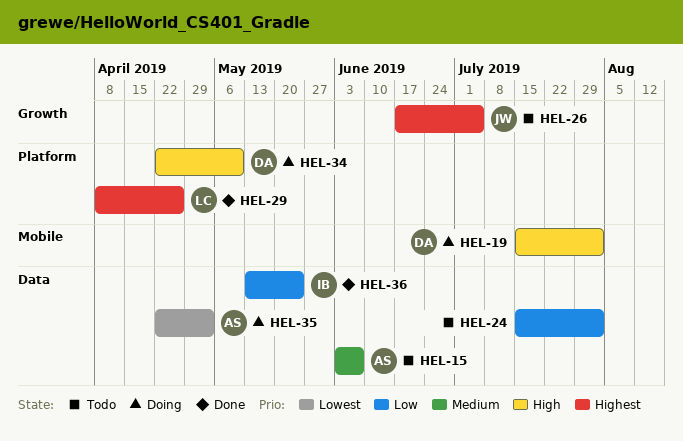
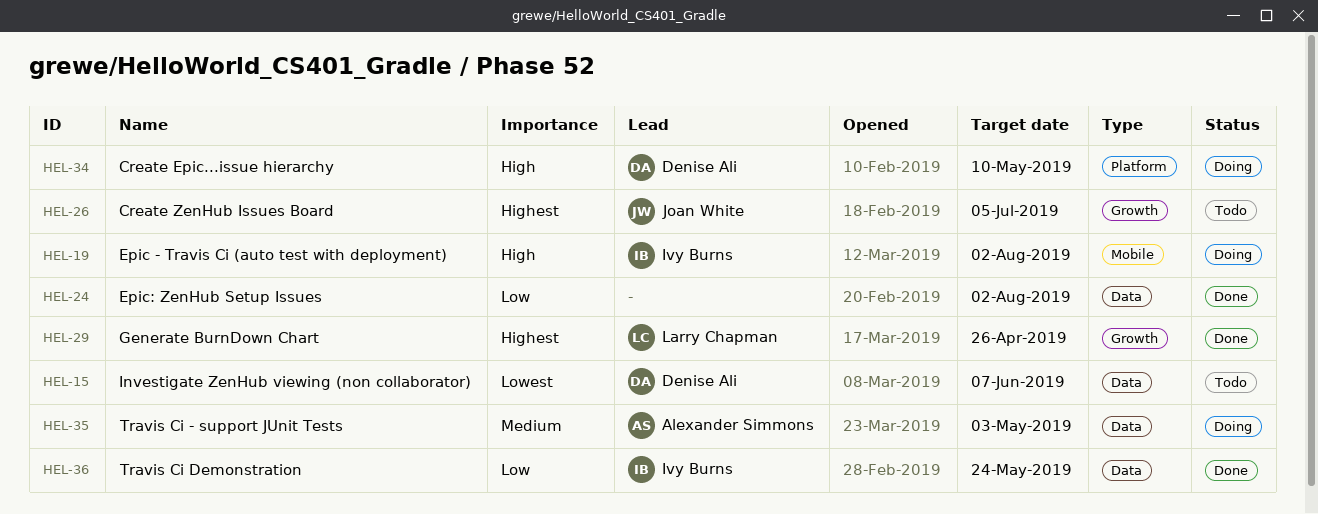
HEL-15, owner: Alexander Simmons -> Denise Ali
HEL-15, priority: Medium -> Lowest
HEL-19, owner: Denise Ali -> Ivy Burns
HEL-24, status: Todo -> Done
HEL-29, label: Platform -> Growth
HEL-35, priority: Lowest -> Medium

